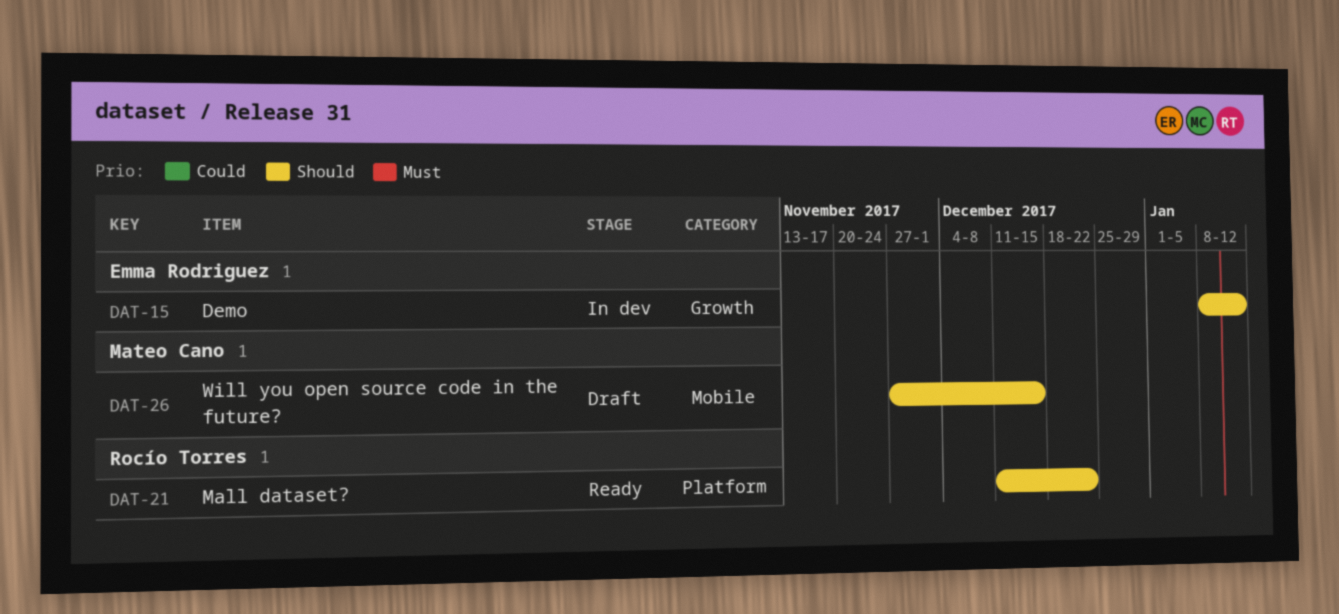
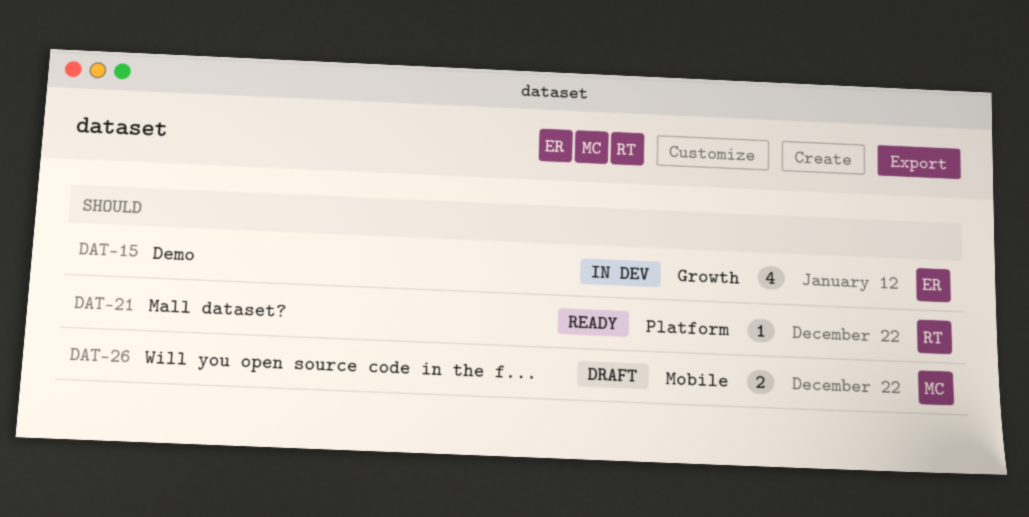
DAT-26, due: Dec 15 -> Dec 22

